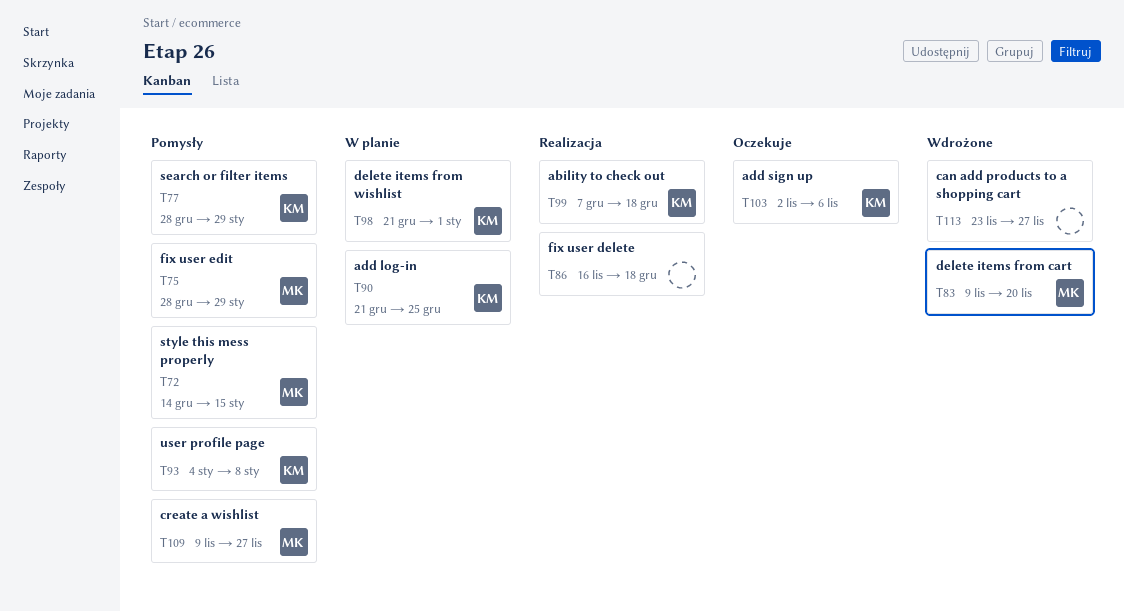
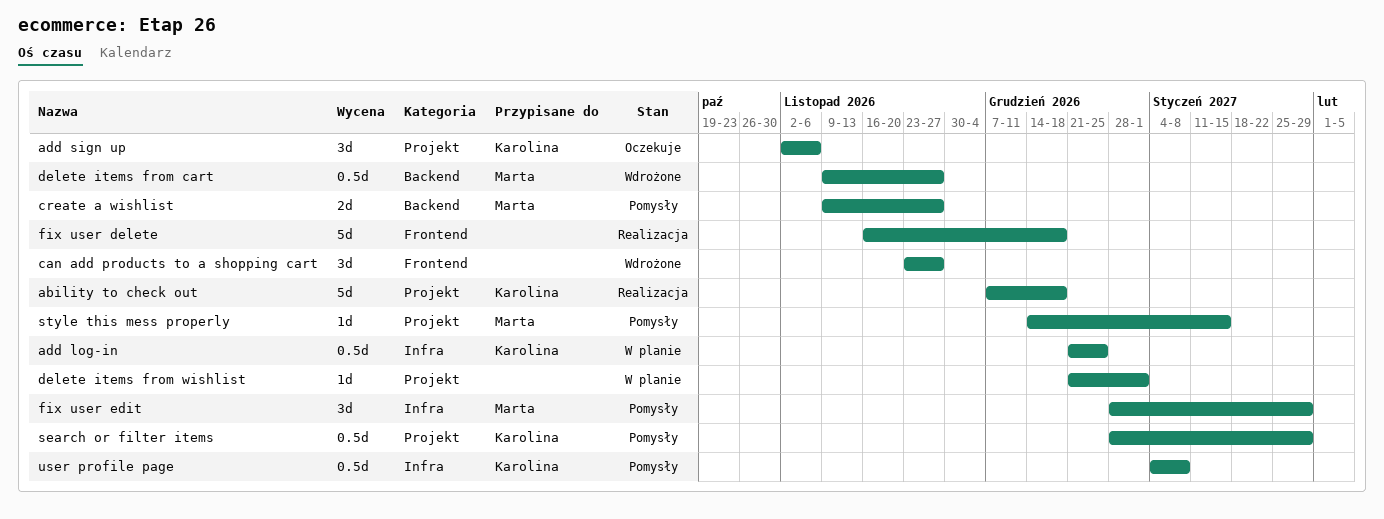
delete items from cart, due: Nov 20 -> Nov 27
delete items from wishlist, owner: Karolina -> none

